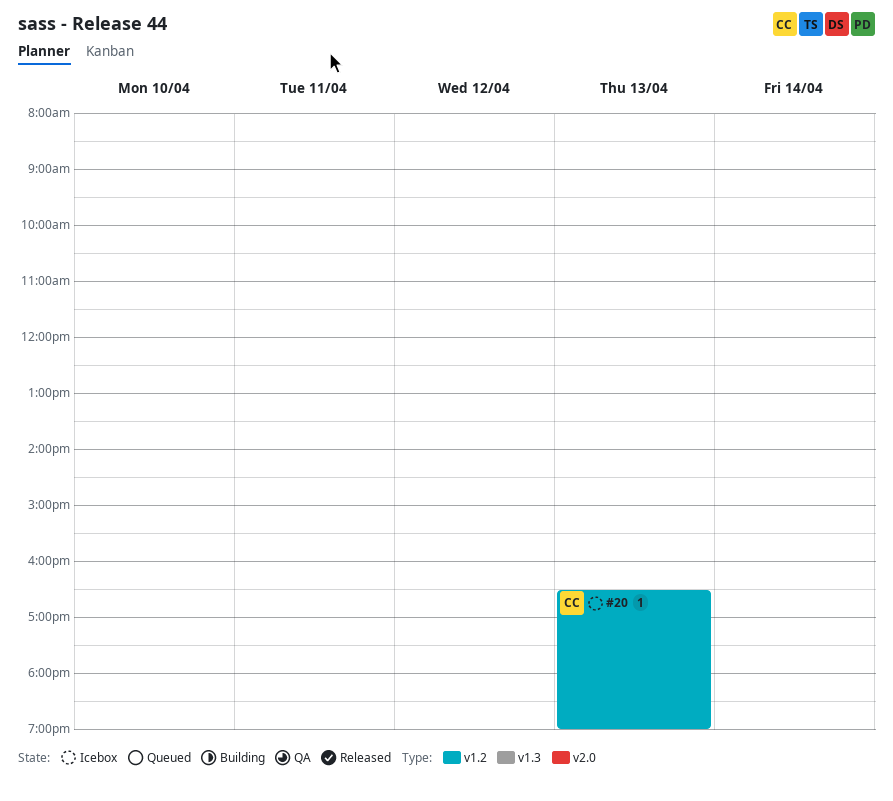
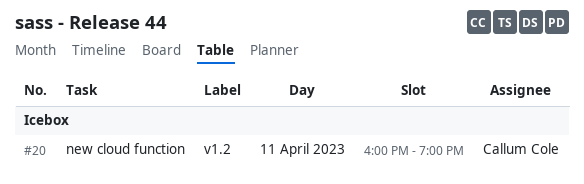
#20, day: Apr 13 -> Apr 11
#20, begins: 16:30 -> 16:00

